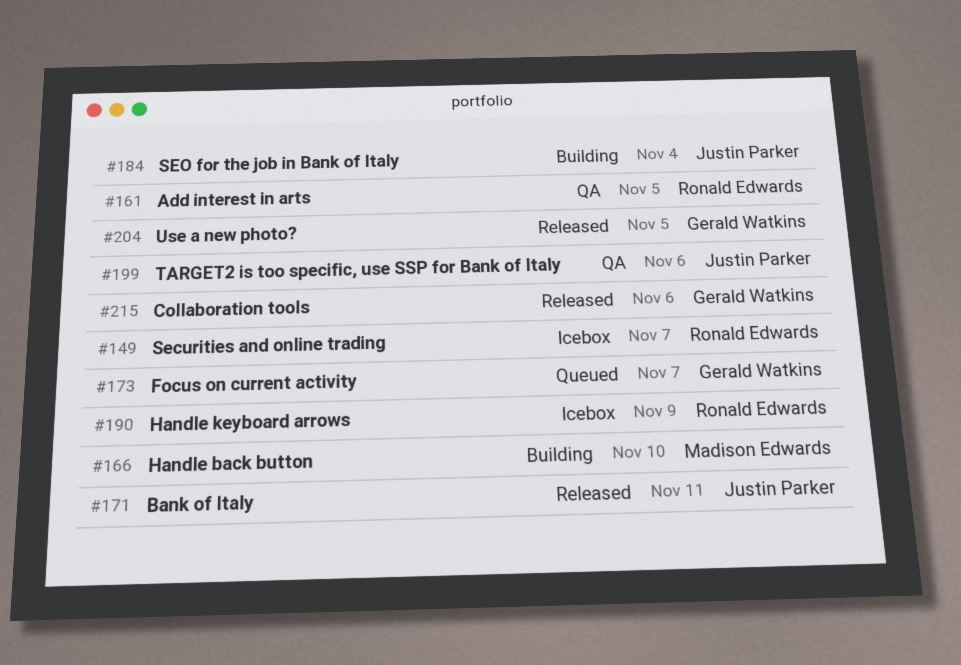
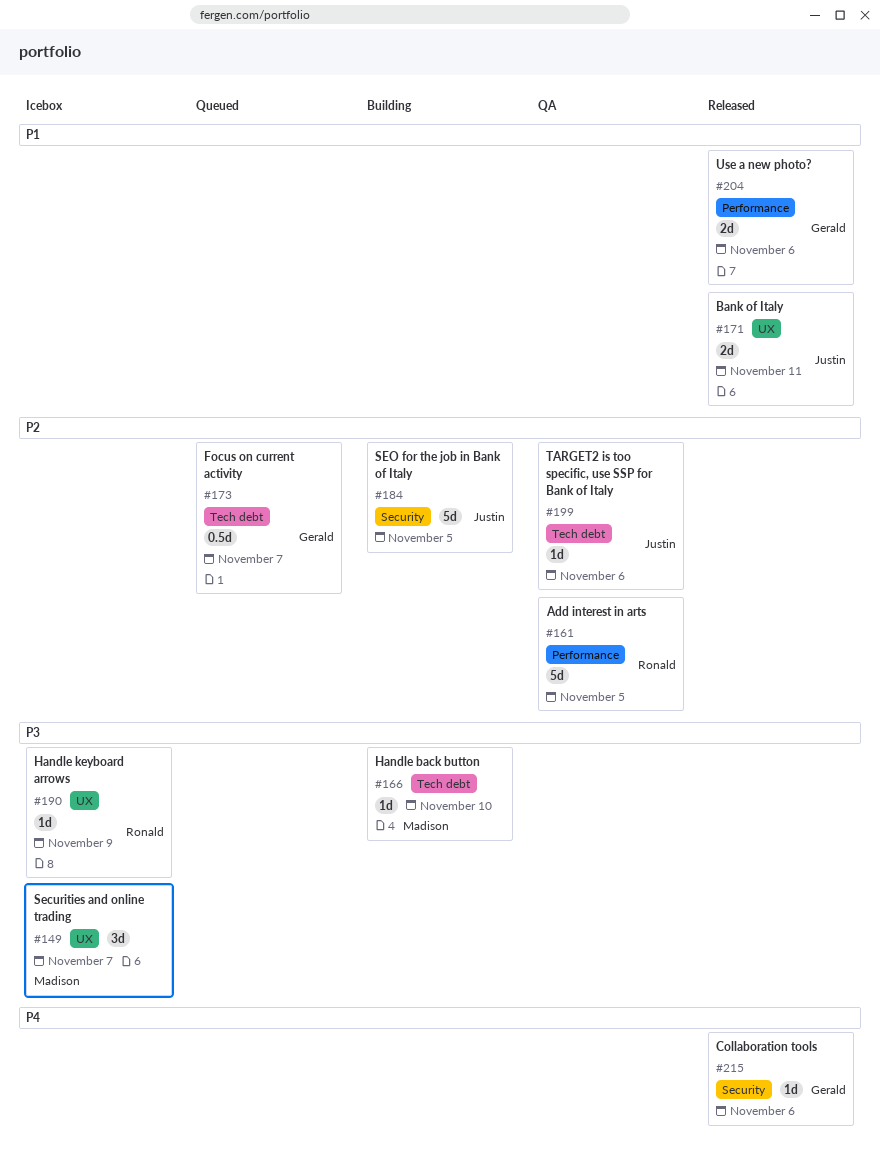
#149, owner: Ronald Edwards -> Madison Edwards
#184, due: Nov 4 -> Nov 5
#204, due: Nov 5 -> Nov 6

